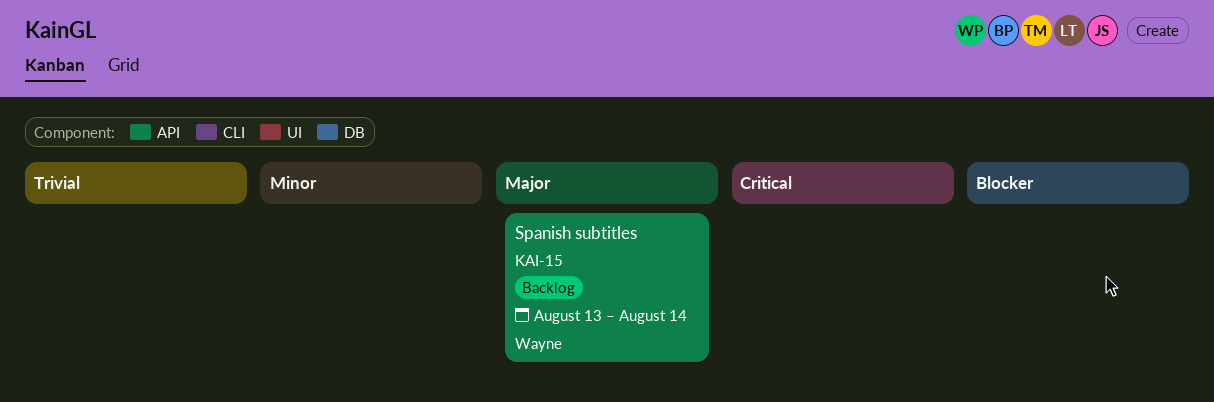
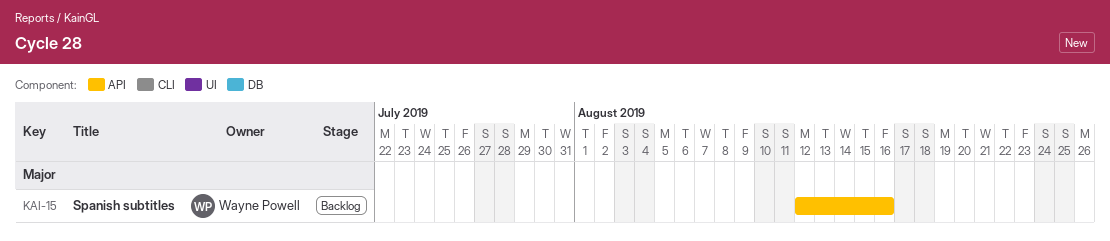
KAI-15, start: Aug 13 -> Aug 12
KAI-15, due: Aug 14 -> Aug 16

